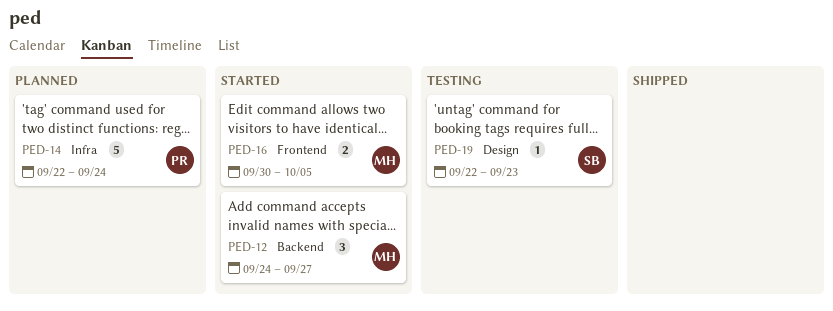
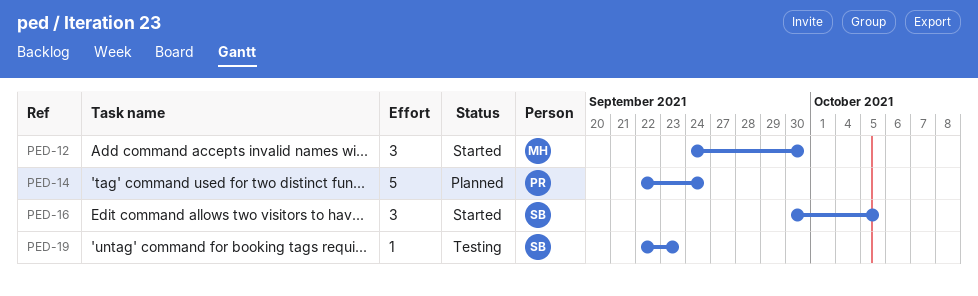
PED-12, due: Sep 27 -> Sep 30
PED-16, owner: MH -> SB
PED-16, estimate: 2 -> 3

